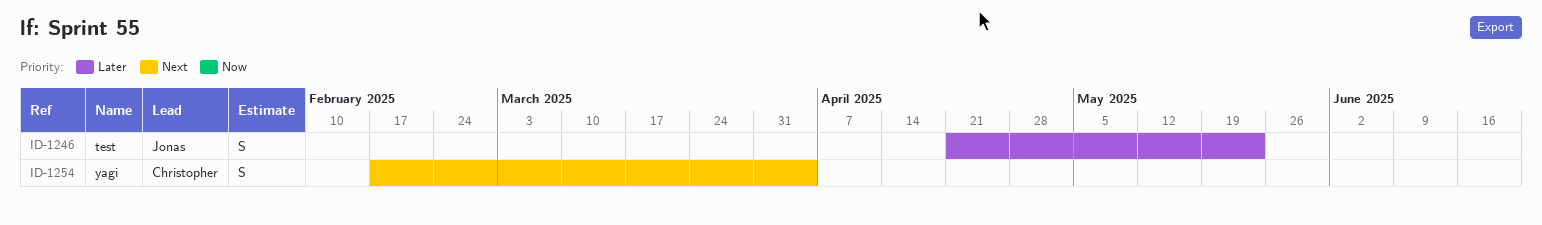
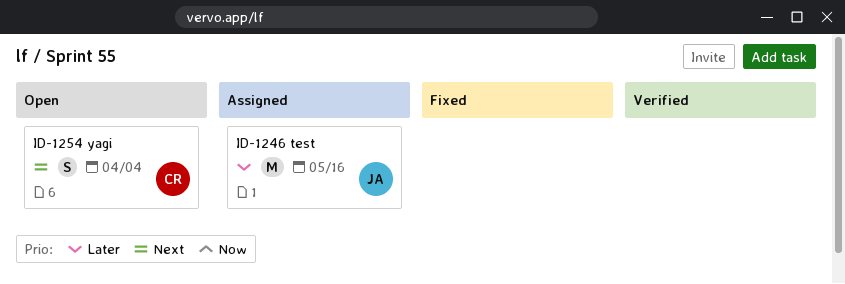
ID-1246, estimate: S -> M
ID-1246, due: May 23 -> May 16

